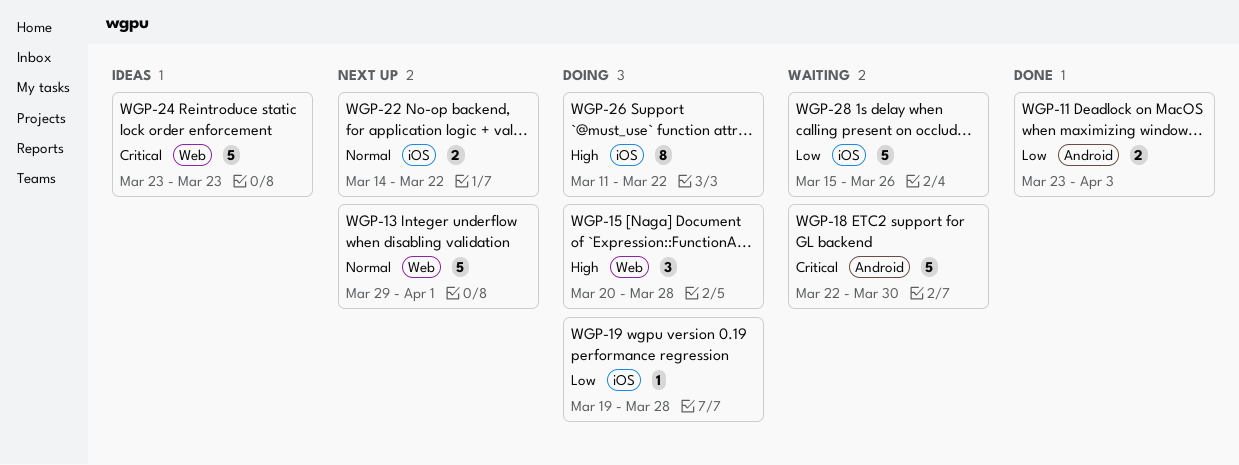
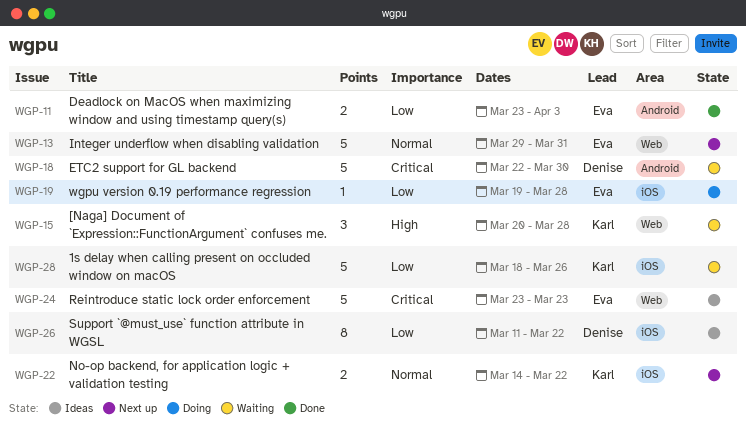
WGP-13, due: Apr 1 -> Mar 31
WGP-15, status: Doing -> Waiting
WGP-26, status: Doing -> Ideas
WGP-26, priority: High -> Low
WGP-28, start: Mar 15 -> Mar 18

